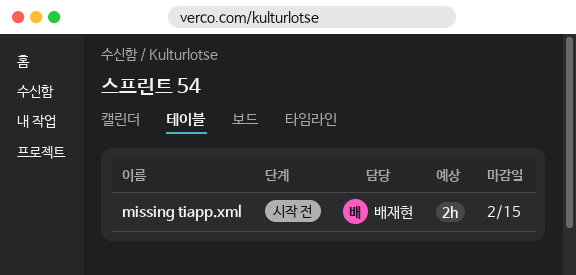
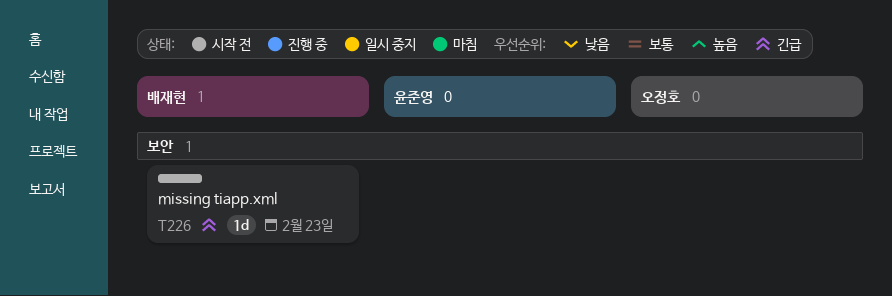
missing tiapp.xml, estimate: 2h -> 1d
missing tiapp.xml, due: Feb 15 -> Feb 23

